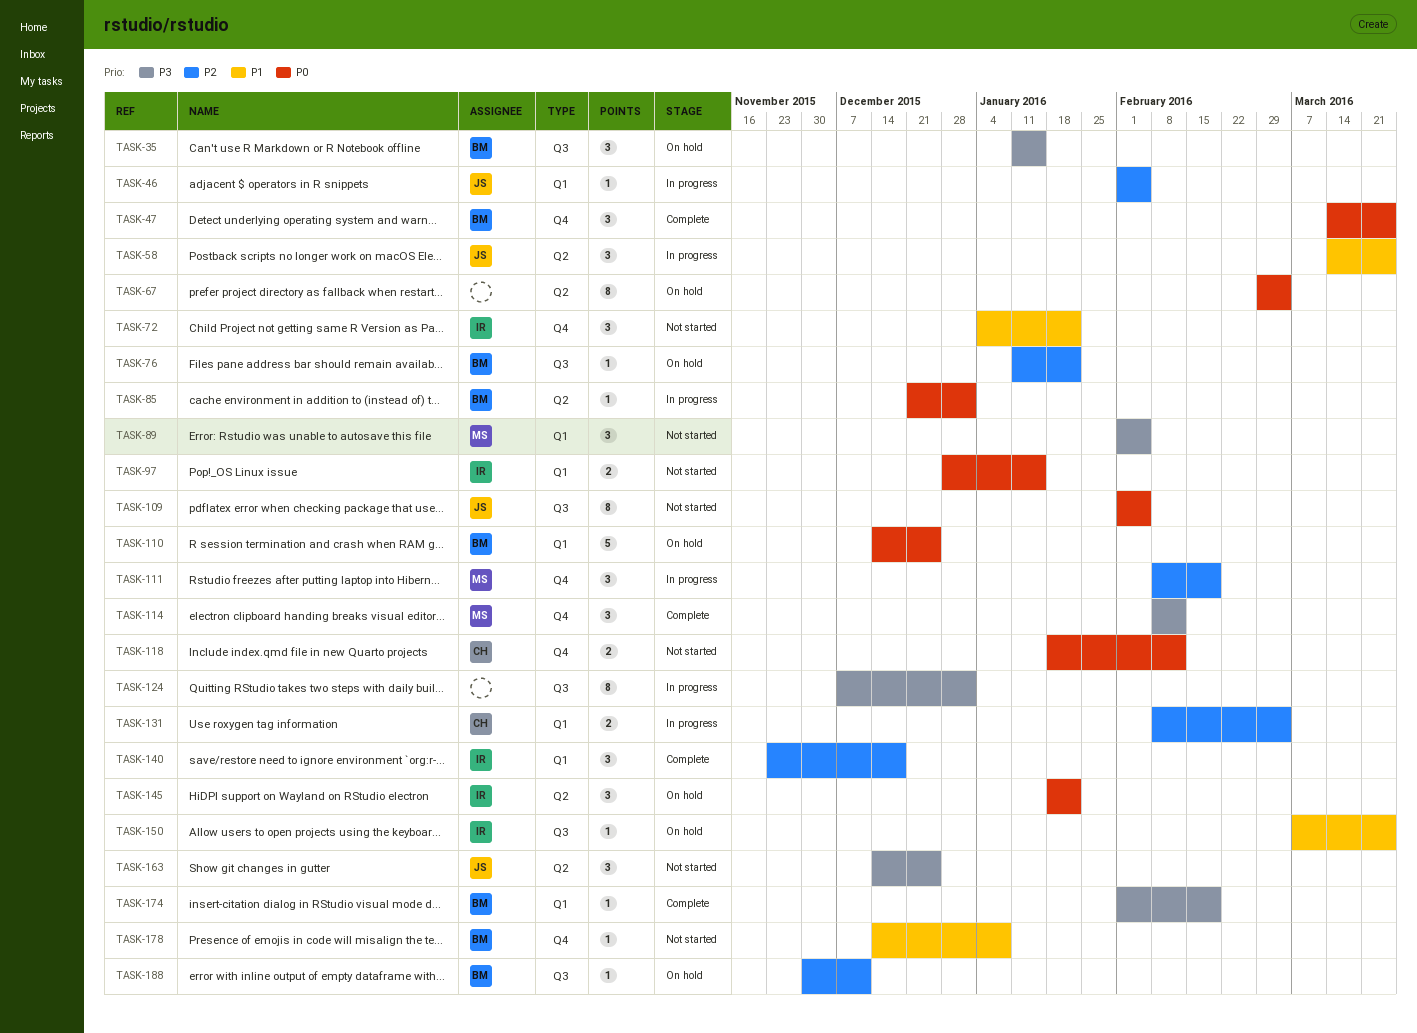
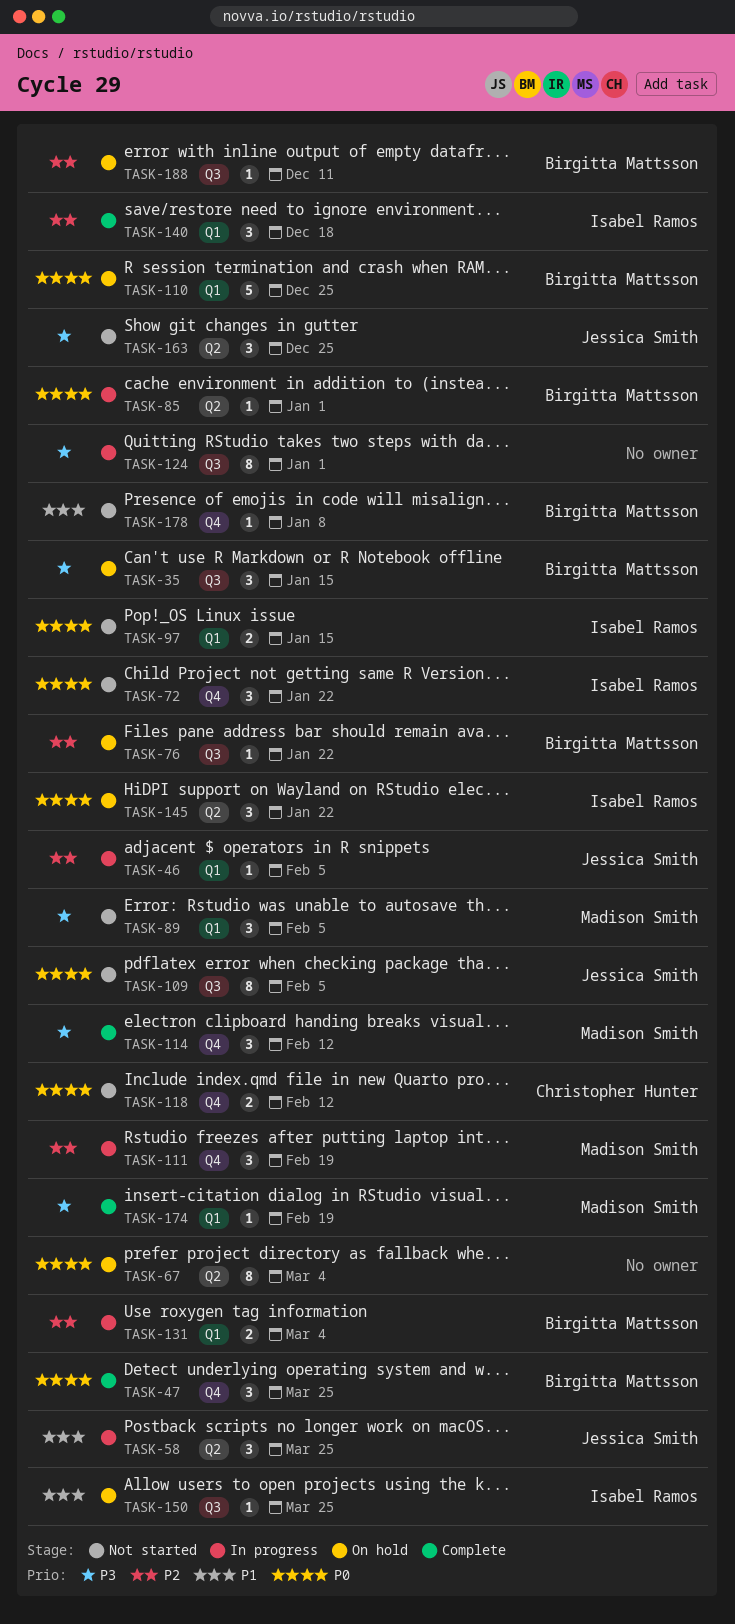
TASK-72, priority: P1 -> P0
TASK-131, owner: Christopher Hunter -> Birgitta Mattsson
TASK-174, owner: Birgitta Mattsson -> Madison Smith

